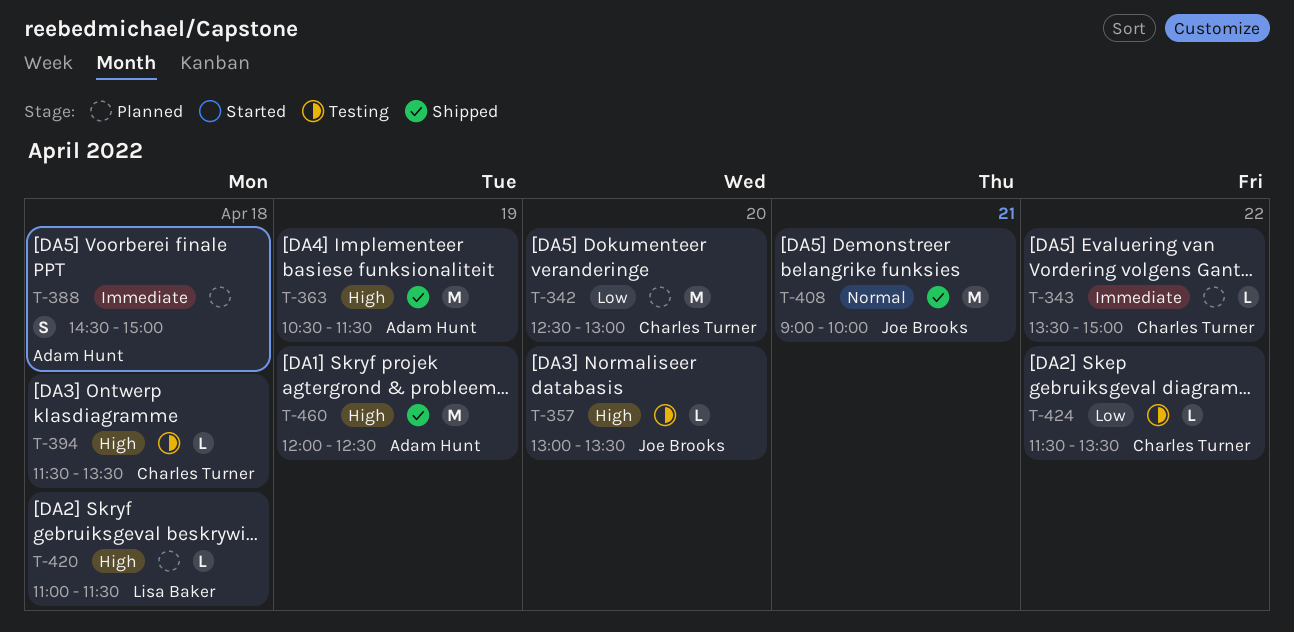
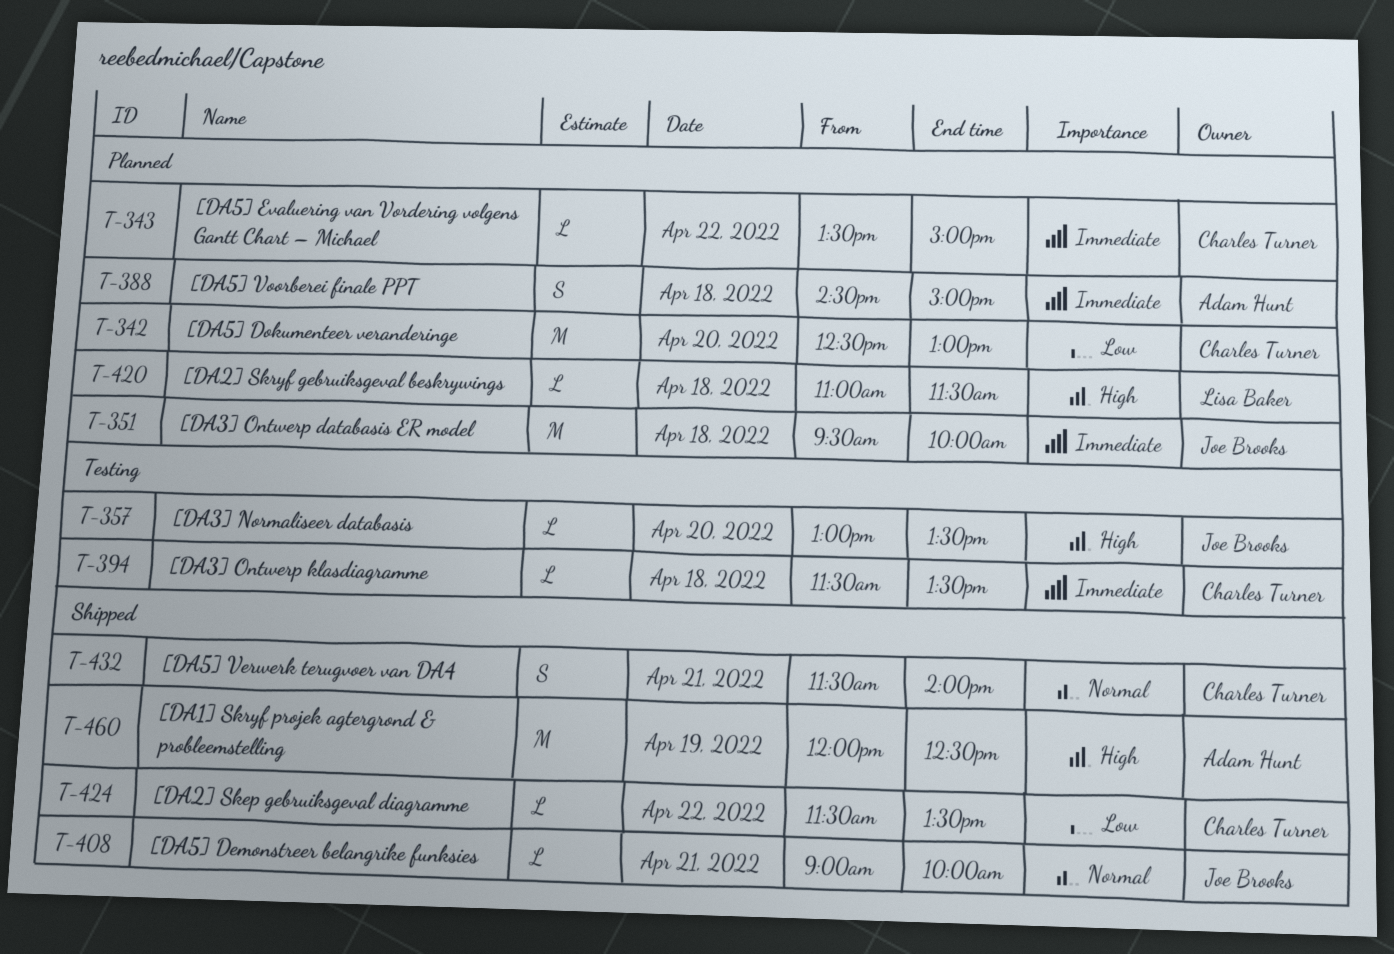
T-351: none -> present
T-363: present -> none
T-394, priority: High -> Immediate
T-408, estimate: M -> L
T-424, status: Testing -> Shipped
T-432: none -> present

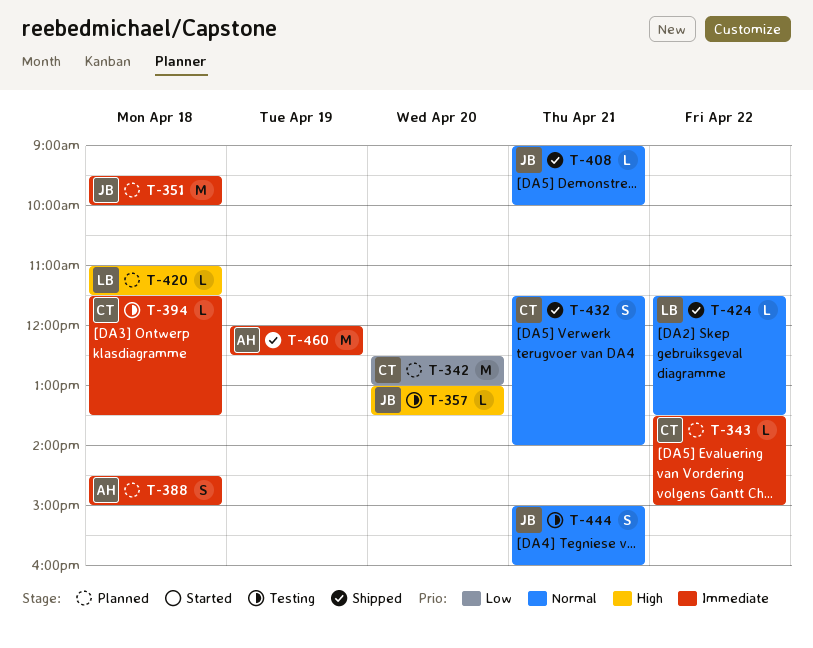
T-424, owner: Charles Turner -> Lisa Baker
T-424, priority: Low -> Normal
T-444: none -> present
T-460, priority: High -> Immediate

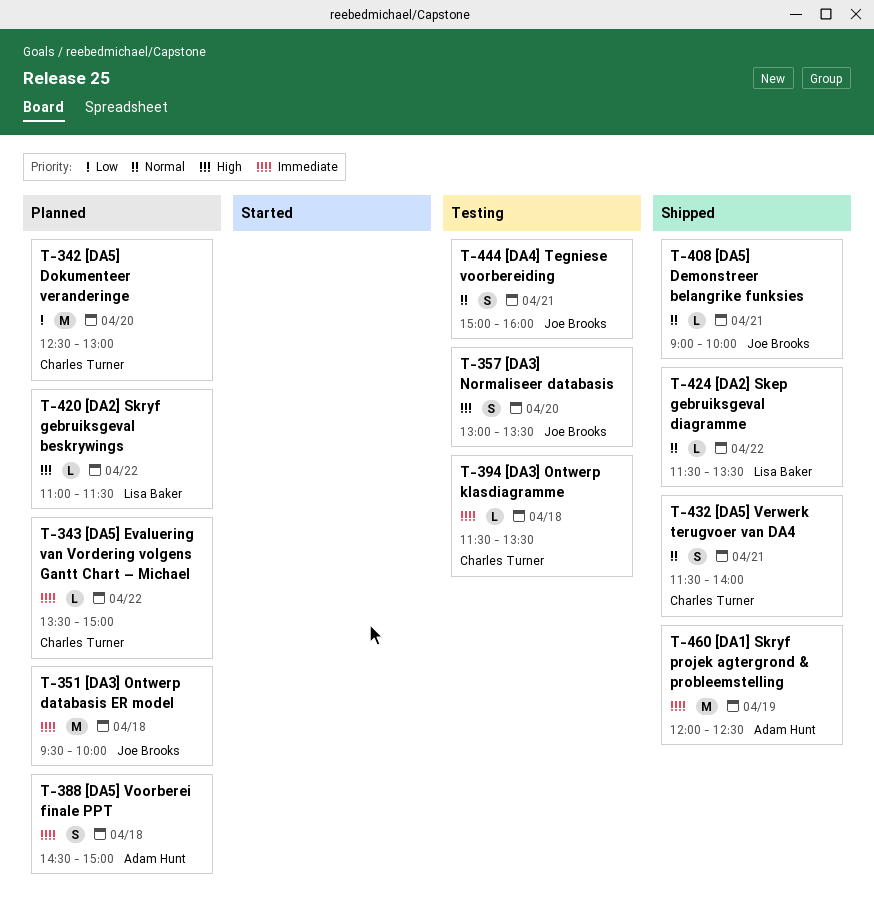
T-357, estimate: L -> S
T-420, day: Apr 18 -> Apr 22

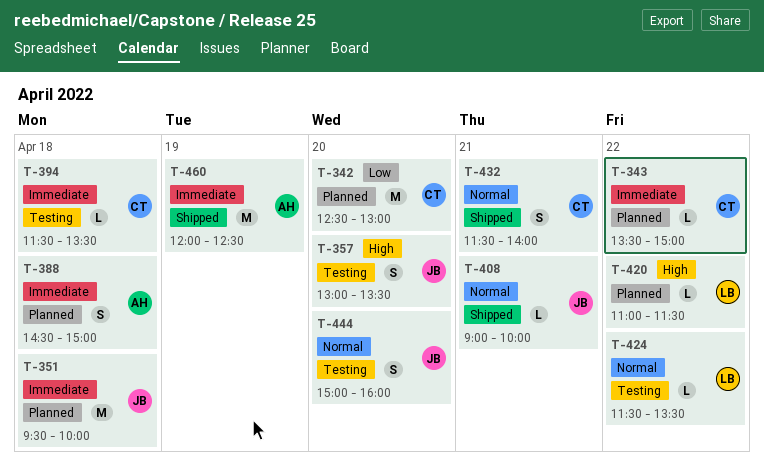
T-424, status: Shipped -> Testing
T-444, day: Apr 21 -> Apr 20

